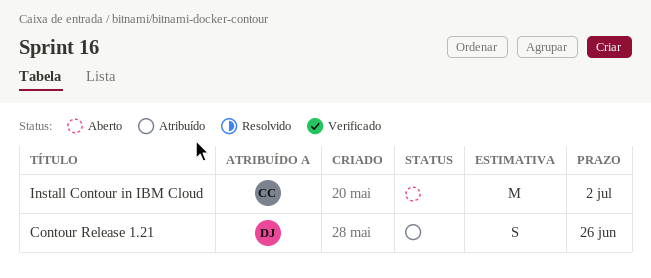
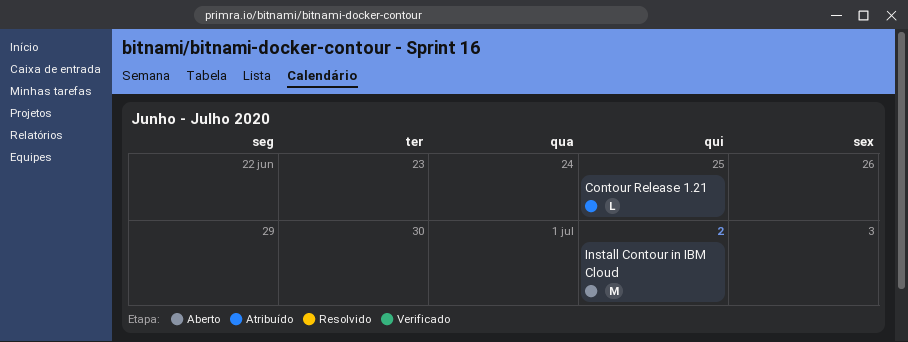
Contour Release 1.21, estimate: S -> L
Contour Release 1.21, due: Jun 26 -> Jun 25

